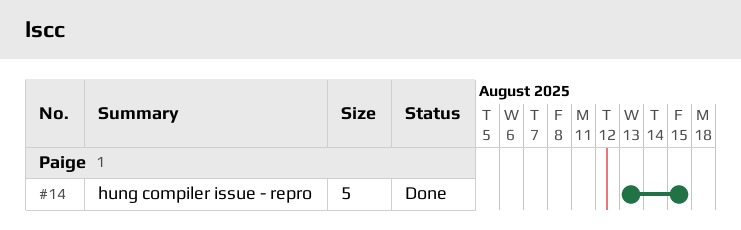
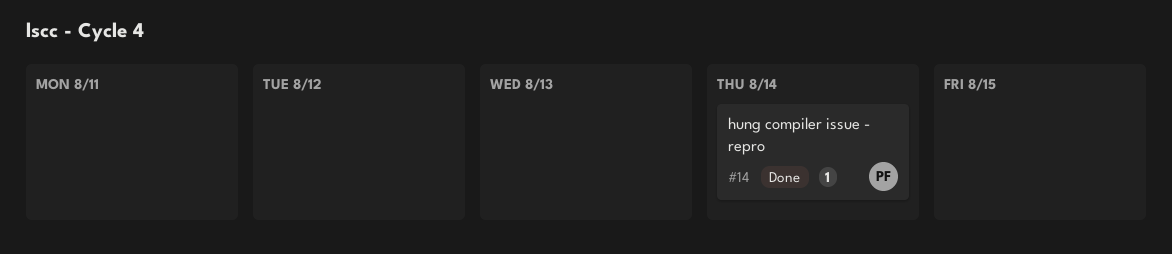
#14, estimate: 5 -> 1
#14, due: Aug 15 -> Aug 14

